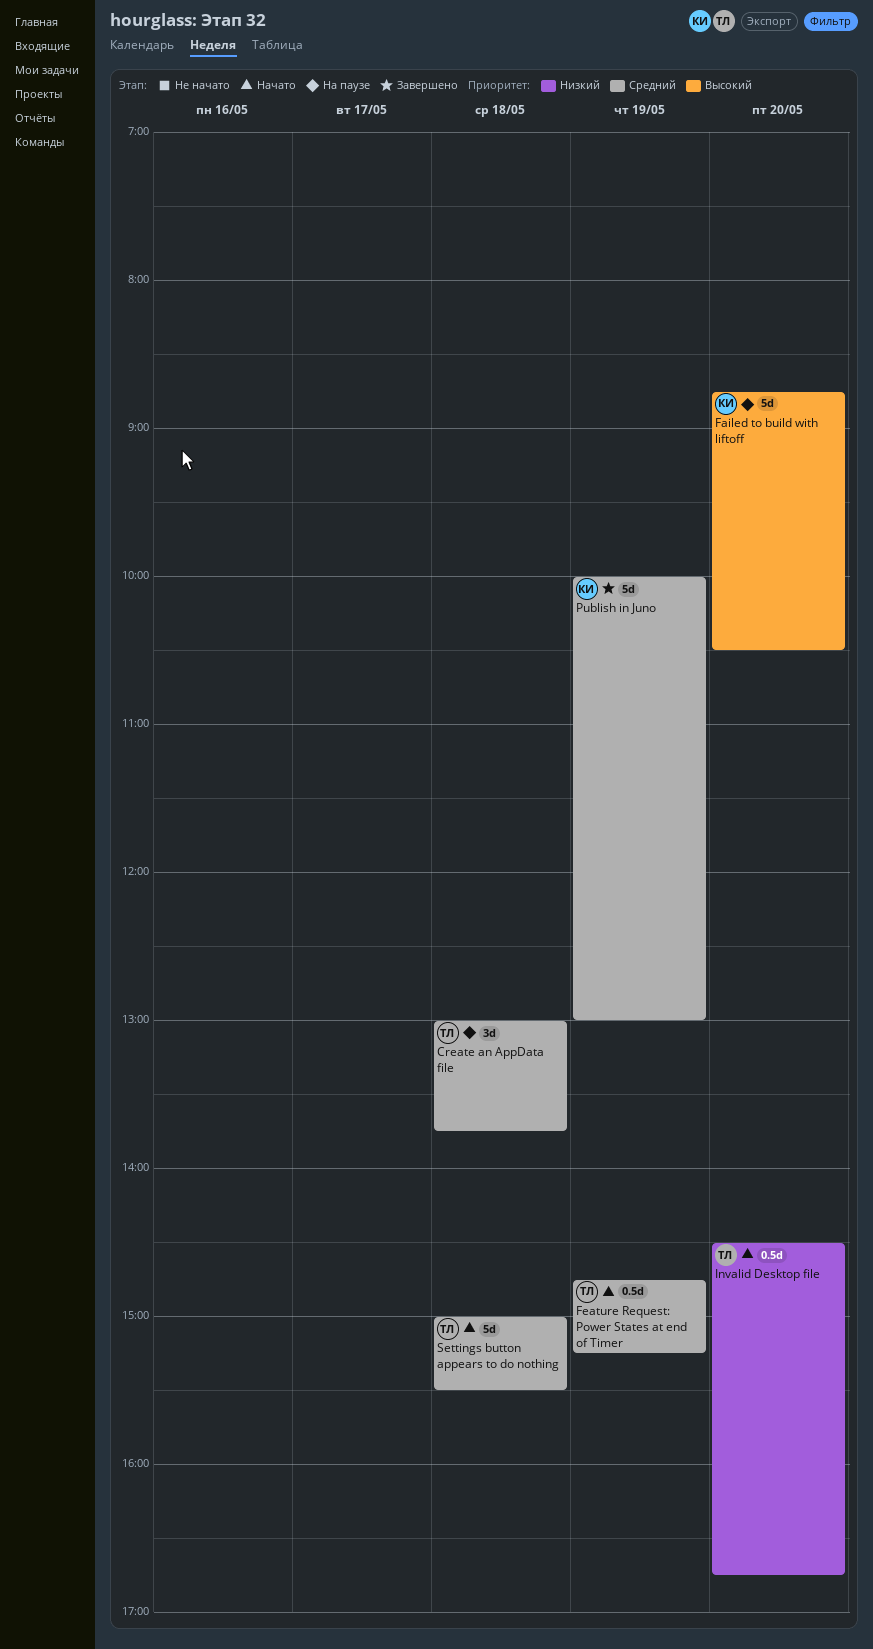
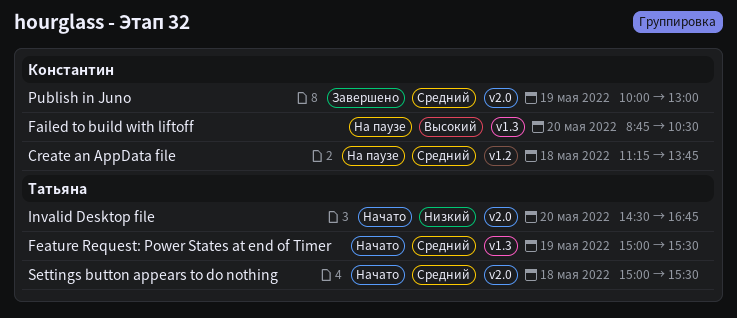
Create an AppData file, owner: Татьяна -> Константин
Create an AppData file, begins: 13:00 -> 11:15
Feature Request: Power States at end of Timer, begins: 14:45 -> 15:00
Feature Request: Power States at end of Timer, ends: 15:15 -> 15:30

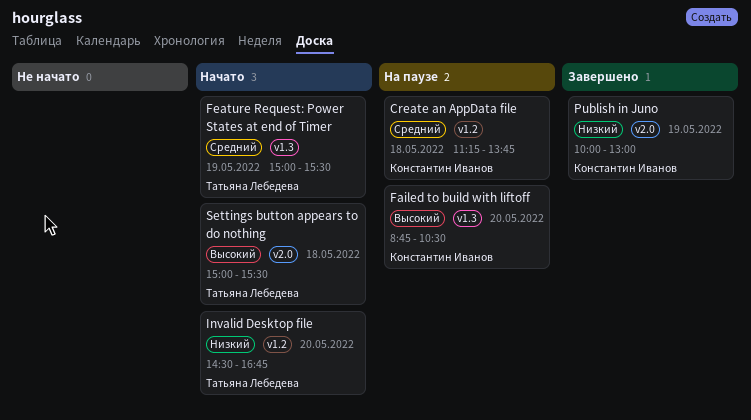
Invalid Desktop file, label: v2.0 -> v1.2
Publish in Juno, priority: Средний -> Низкий
Settings button appears to do nothing, priority: Средний -> Высокий

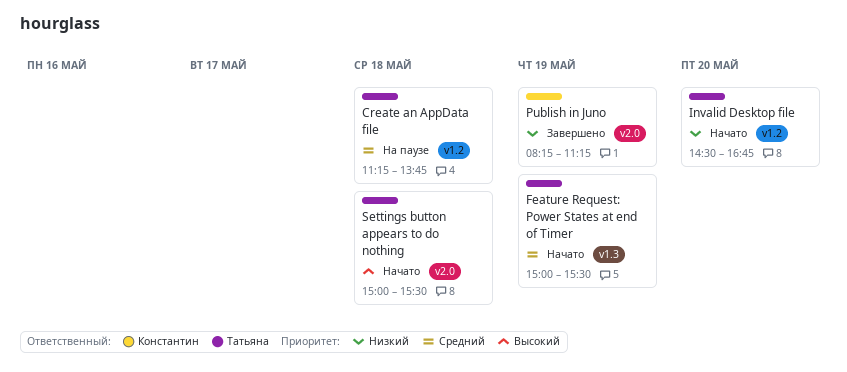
Create an AppData file, owner: Константин Иванов -> Татьяна Лебедева
Failed to build with liftoff: present -> none
Publish in Juno, begins: 10:00 -> 08:15
Publish in Juno, ends: 13:00 -> 11:15

